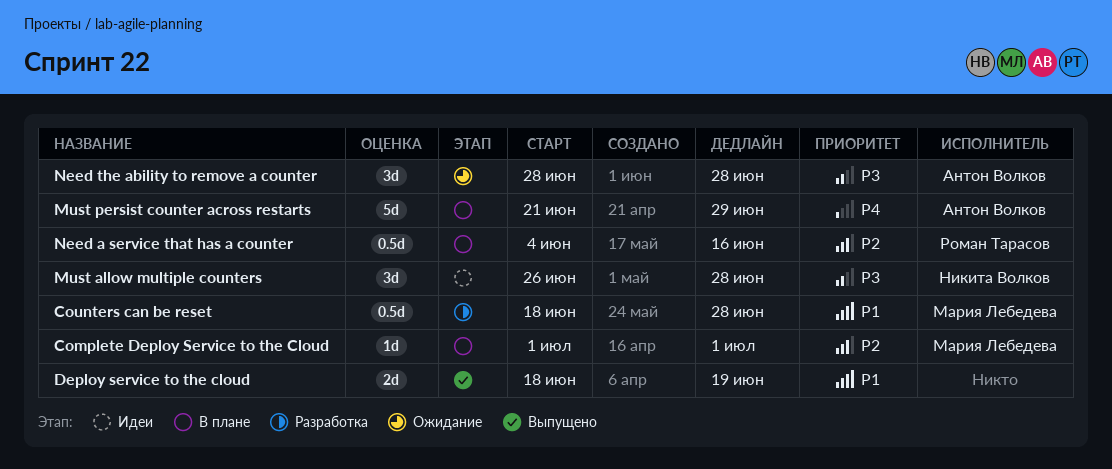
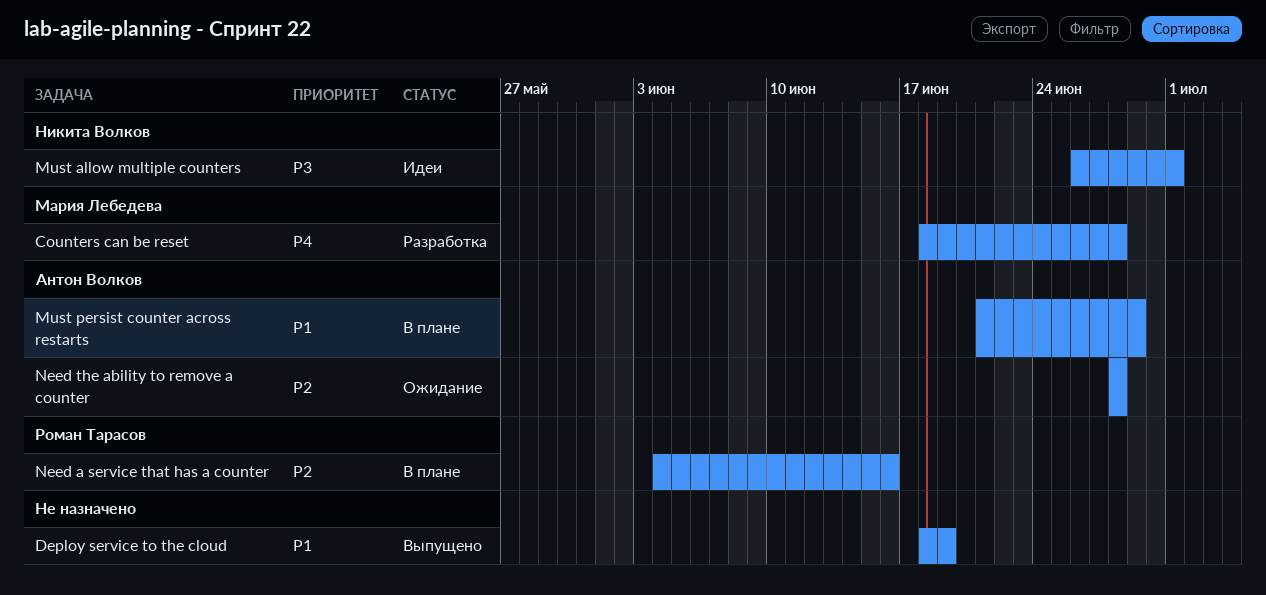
Complete Deploy Service to the Cloud: present -> none
Counters can be reset, priority: P1 -> P4
Must allow multiple counters, due: Jun 28 -> Jul 1
Must persist counter across restarts, priority: P4 -> P1
Need the ability to remove a counter, priority: P3 -> P2

